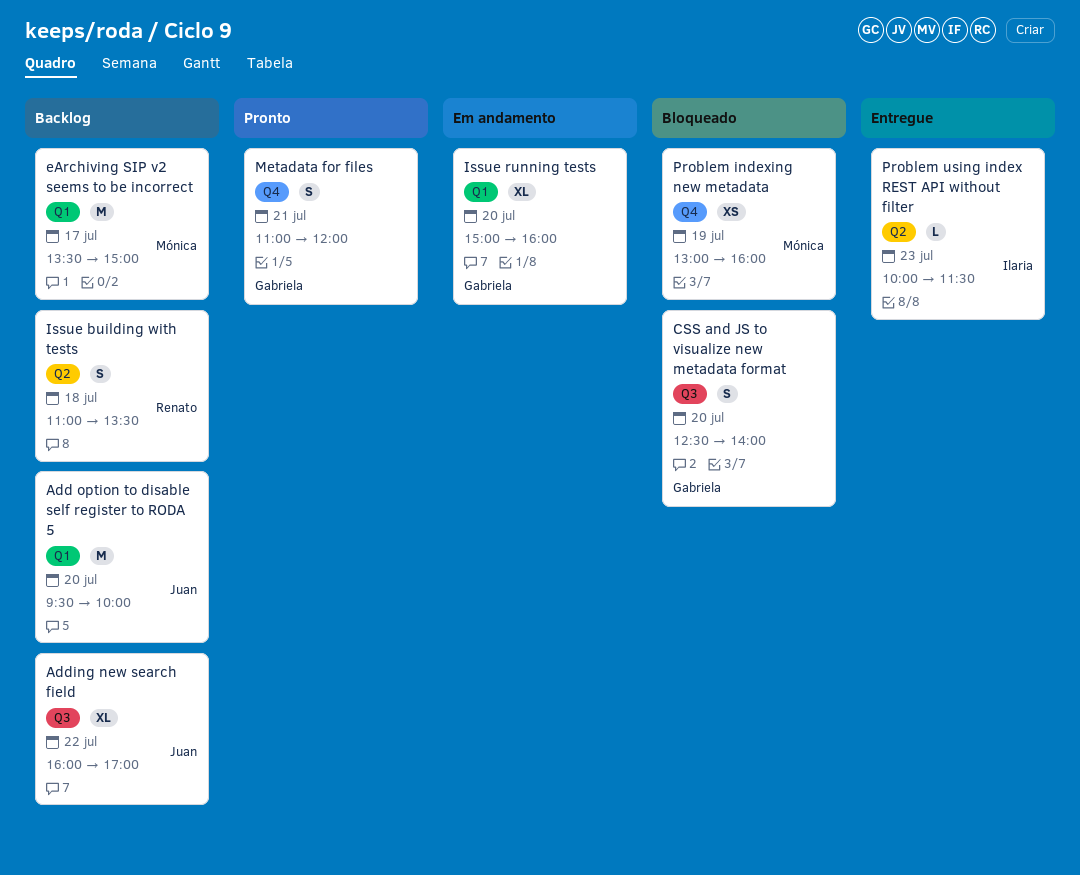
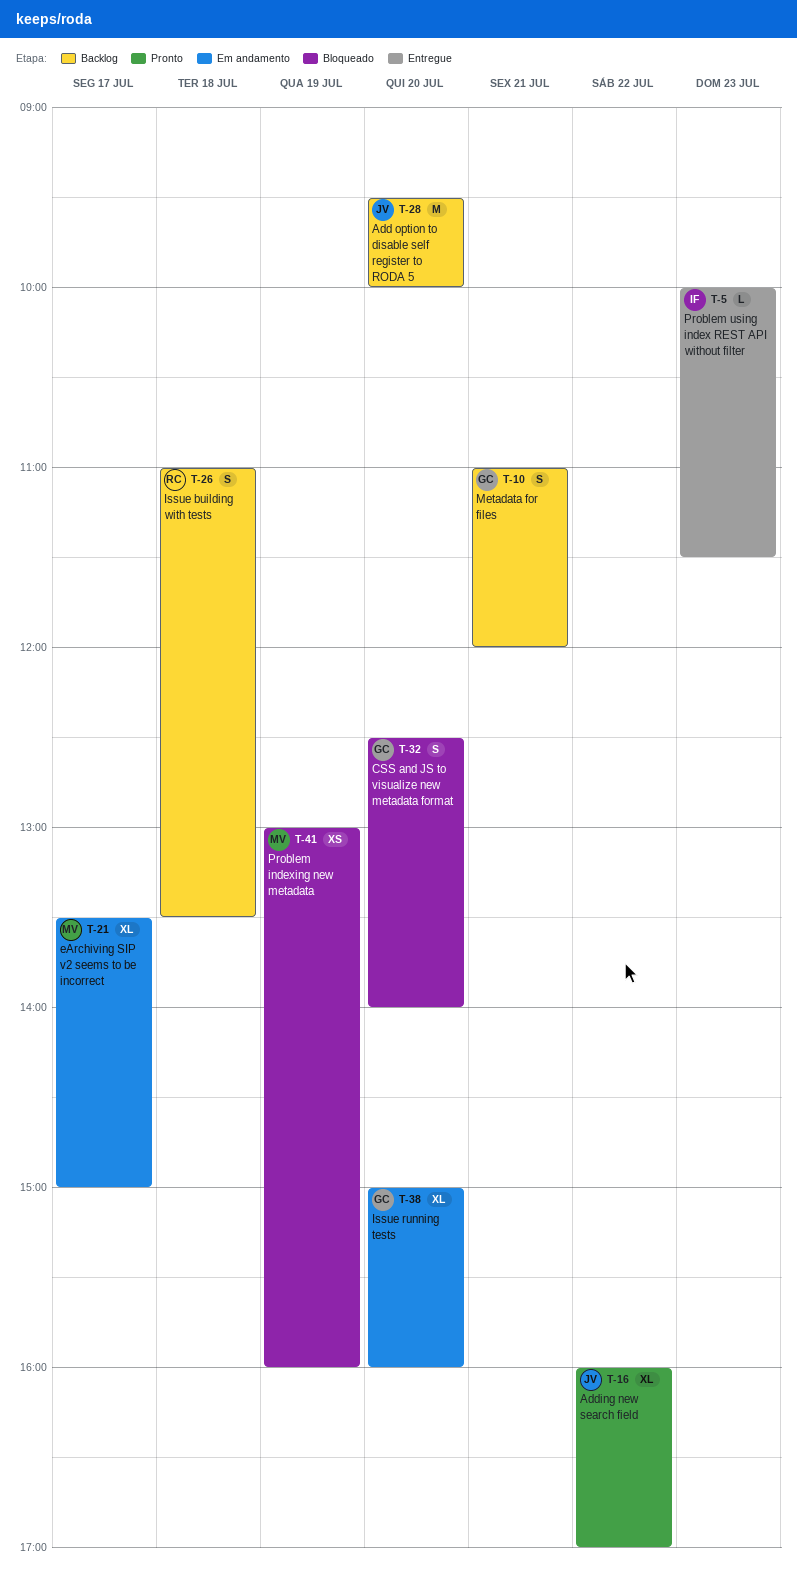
Adding new search field, status: Backlog -> Pronto
eArchiving SIP v2 seems to be incorrect, status: Backlog -> Em andamento
eArchiving SIP v2 seems to be incorrect, estimate: M -> XL
Metadata for files, status: Pronto -> Backlog

